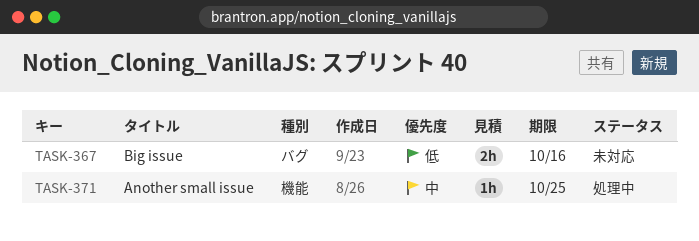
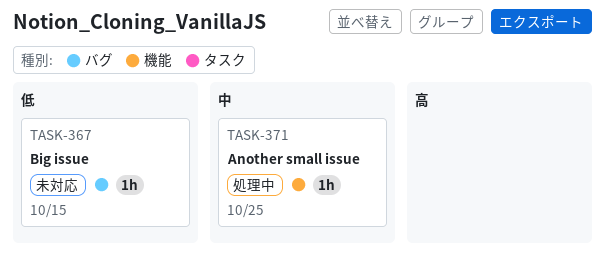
TASK-367, estimate: 2h -> 1h
TASK-367, due: Oct 16 -> Oct 15

